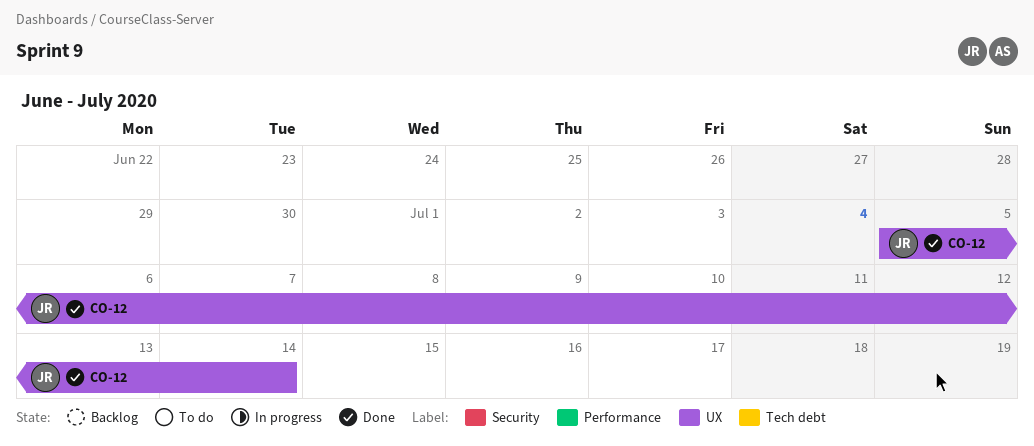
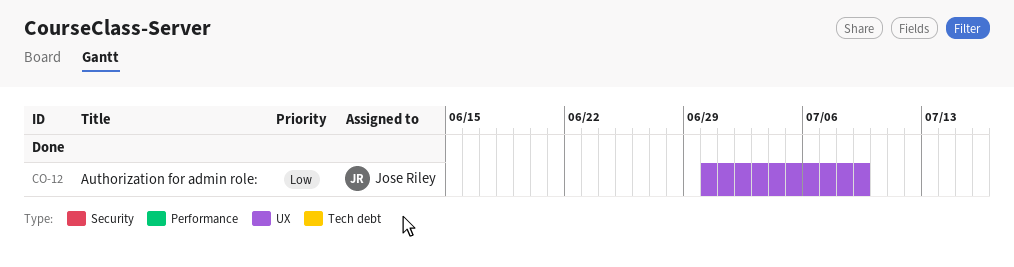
CO-12, start: Jul 5 -> Jun 30
CO-12, due: Jul 14 -> Jul 9

